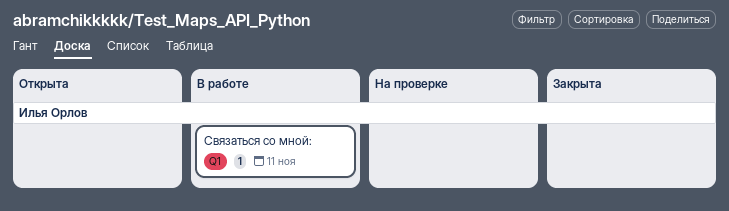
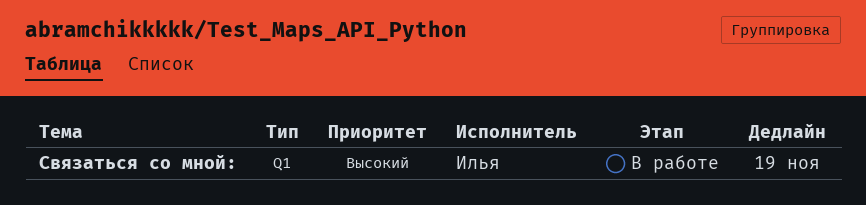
Связаться со мной:, due: Nov 11 -> Nov 19

